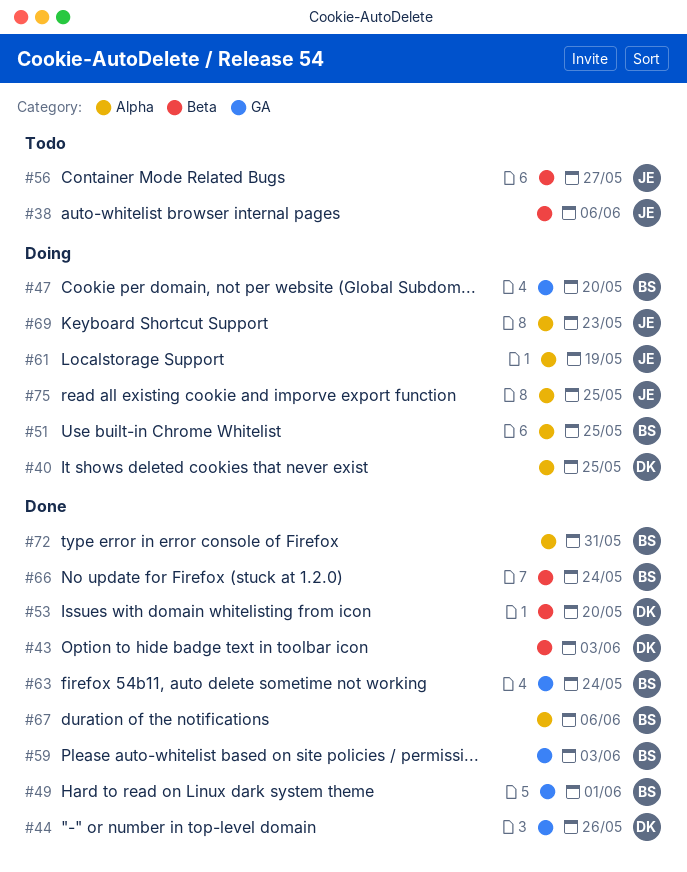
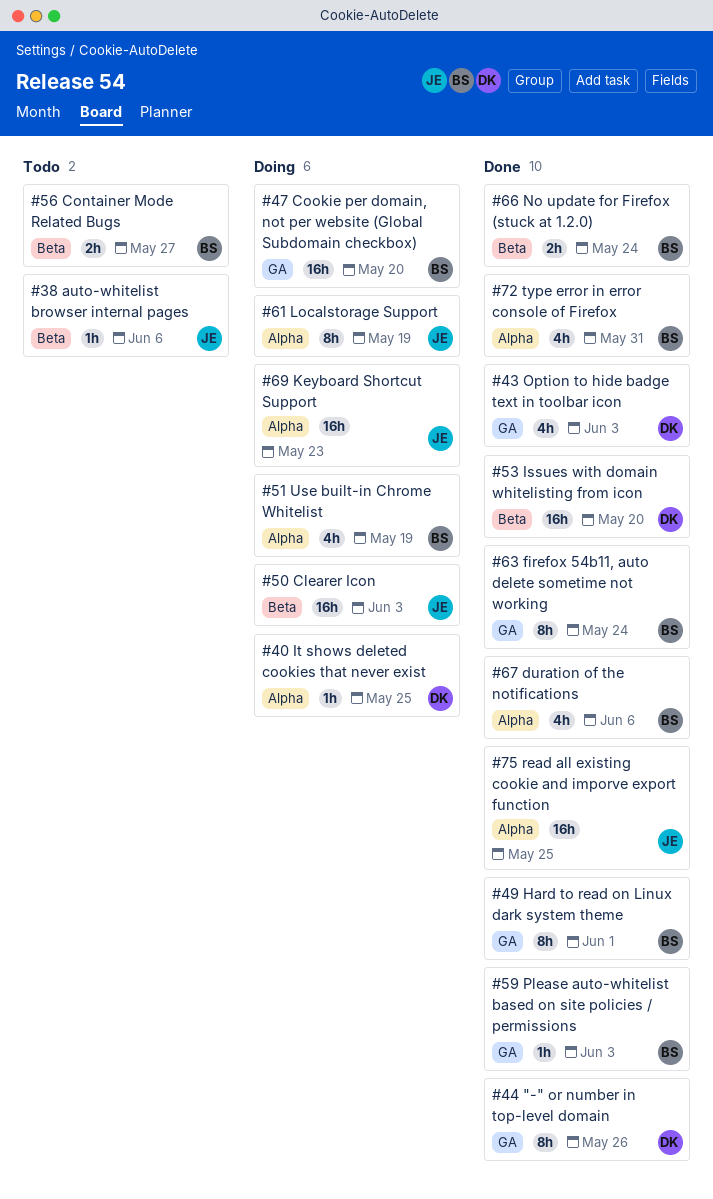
#43, label: Beta -> GA
#50: none -> present
#51, due: May 25 -> May 19
#56, owner: JE -> BS
#75, status: Doing -> Done

